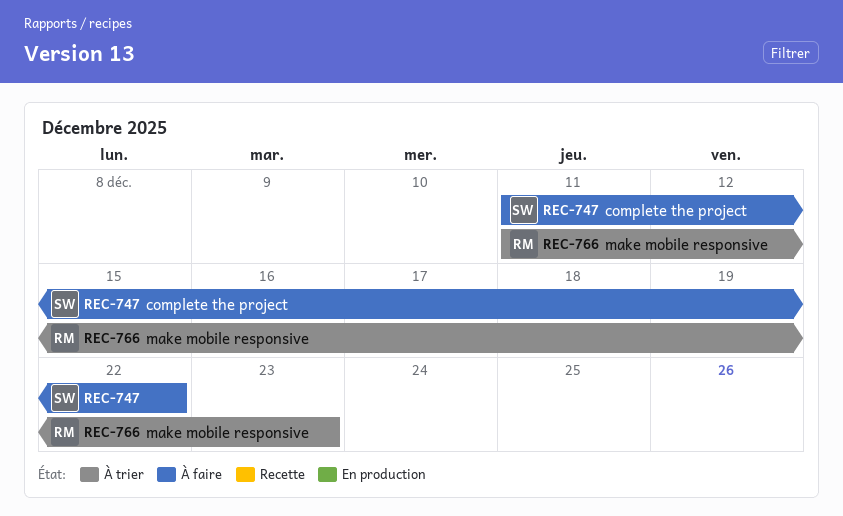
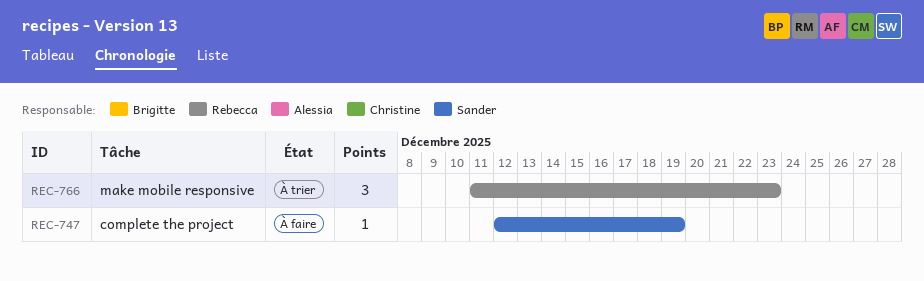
REC-747, start: Dec 11 -> Dec 12
REC-747, due: Dec 22 -> Dec 19

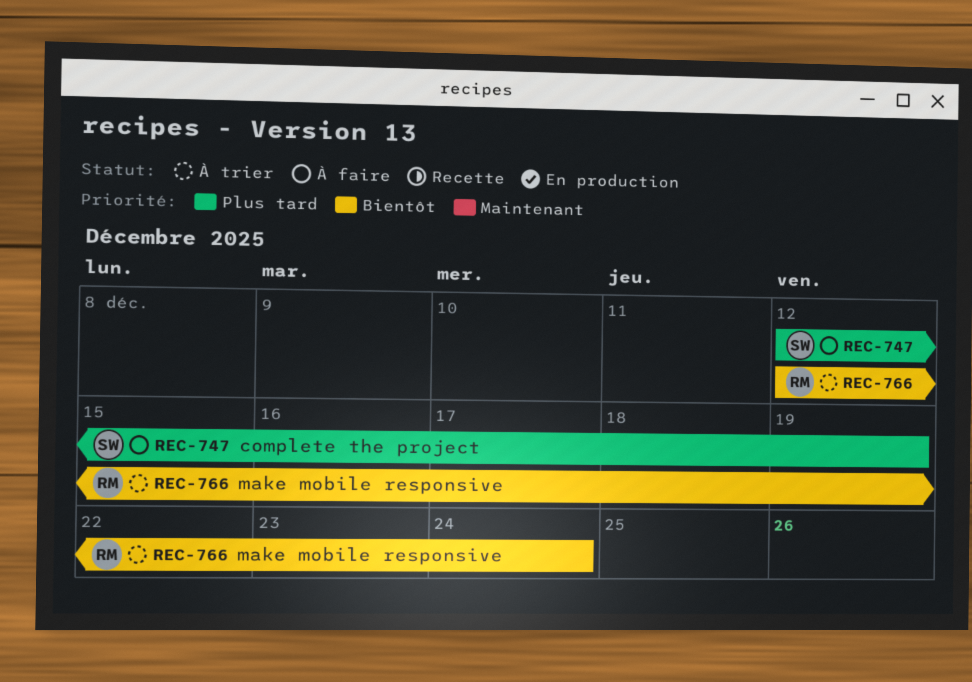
REC-766, start: Dec 11 -> Dec 12
REC-766, due: Dec 23 -> Dec 24

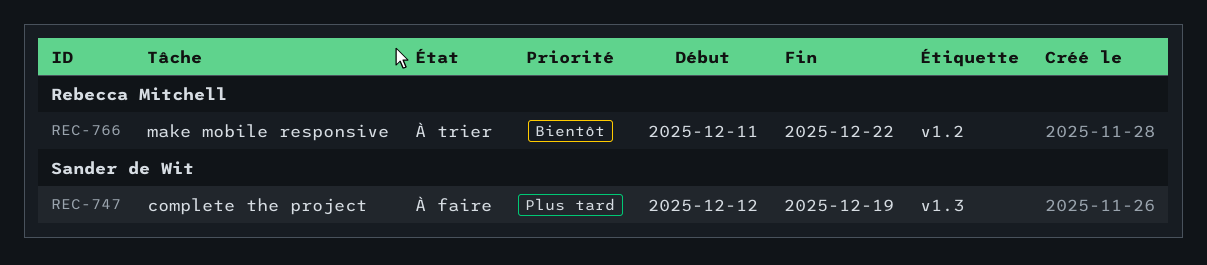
REC-766, start: Dec 12 -> Dec 11
REC-766, due: Dec 24 -> Dec 22

